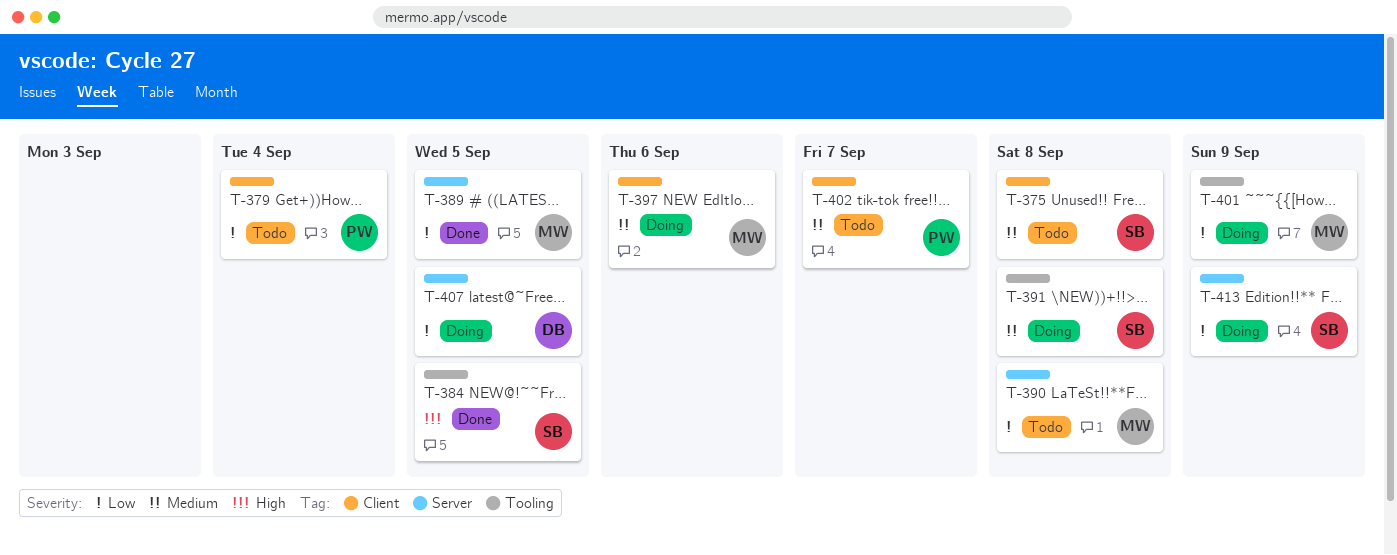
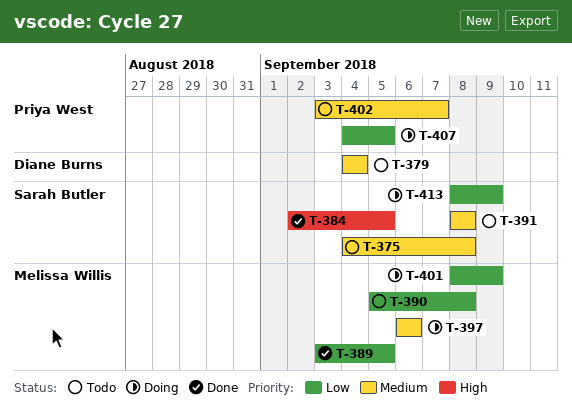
T-379, owner: Priya West -> Diane Burns
T-379, priority: Low -> Medium
T-391, status: Doing -> Todo
T-407, owner: Diane Burns -> Priya West

